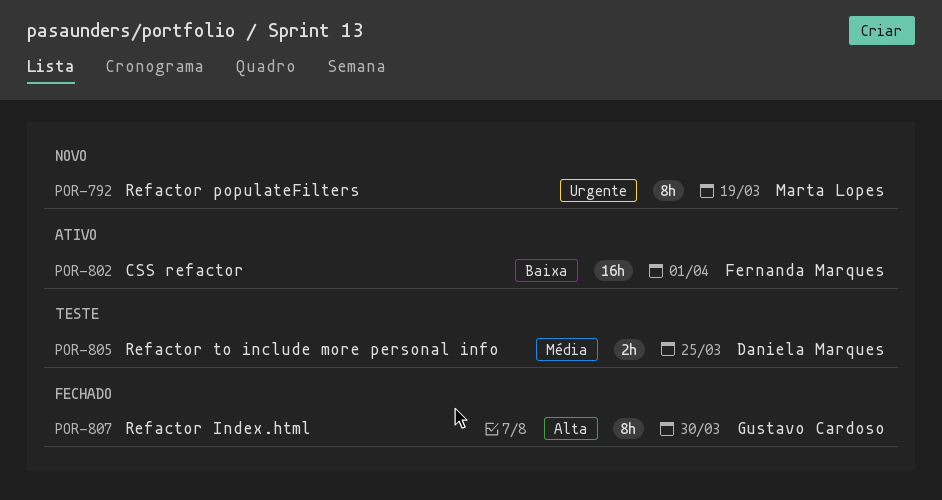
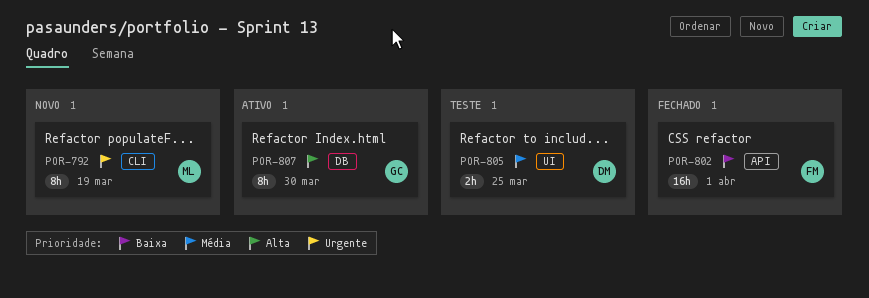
POR-802, status: Ativo -> Fechado
POR-807, status: Fechado -> Ativo

